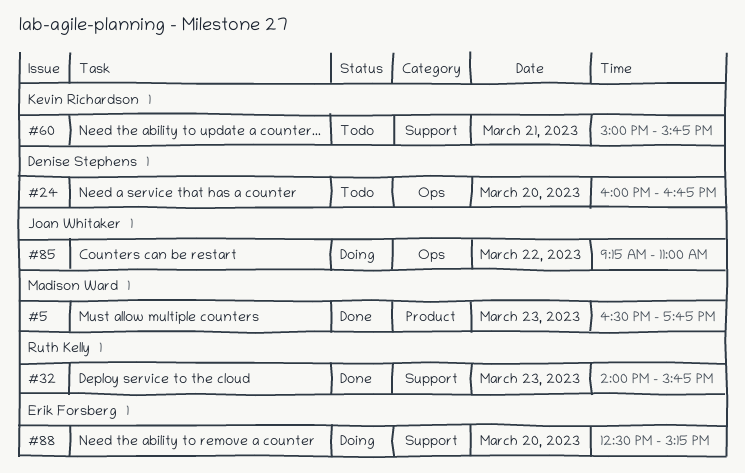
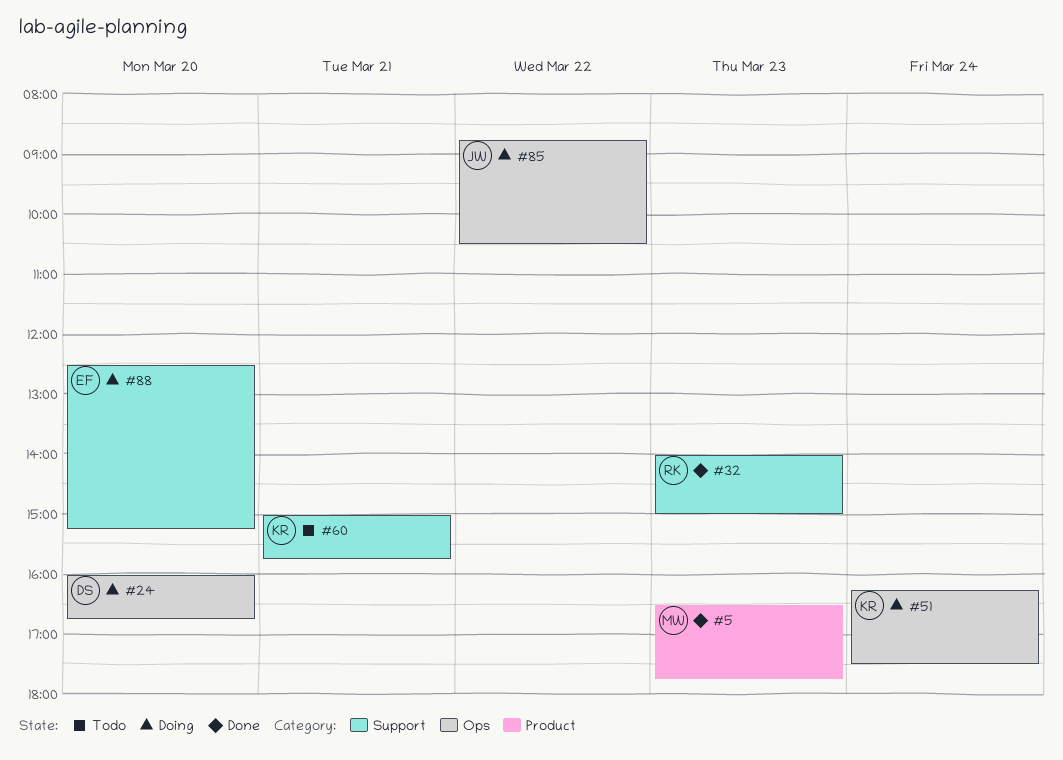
#24, status: Todo -> Doing
#32, ends: 15:45 -> 15:00
#51: none -> present
#85, begins: 09:15 -> 08:45
#85, ends: 11:00 -> 10:30

